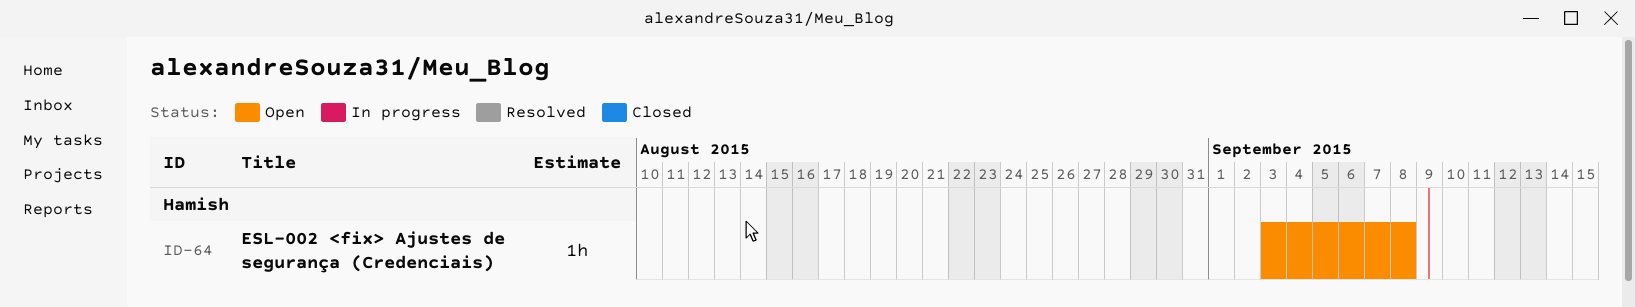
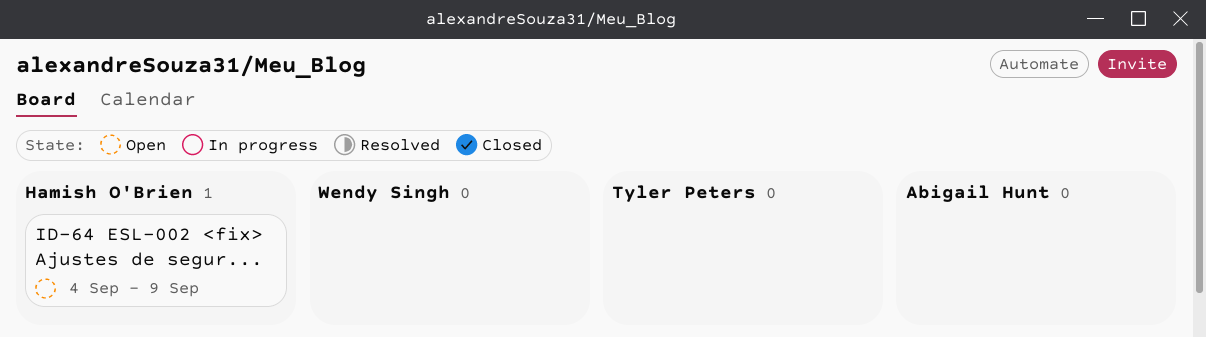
ID-64, start: Sep 3 -> Sep 4
ID-64, due: Sep 8 -> Sep 9

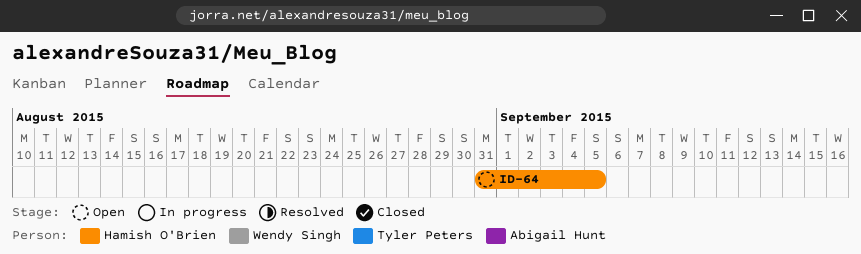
ID-64, start: Sep 4 -> Aug 31
ID-64, due: Sep 9 -> Sep 5

